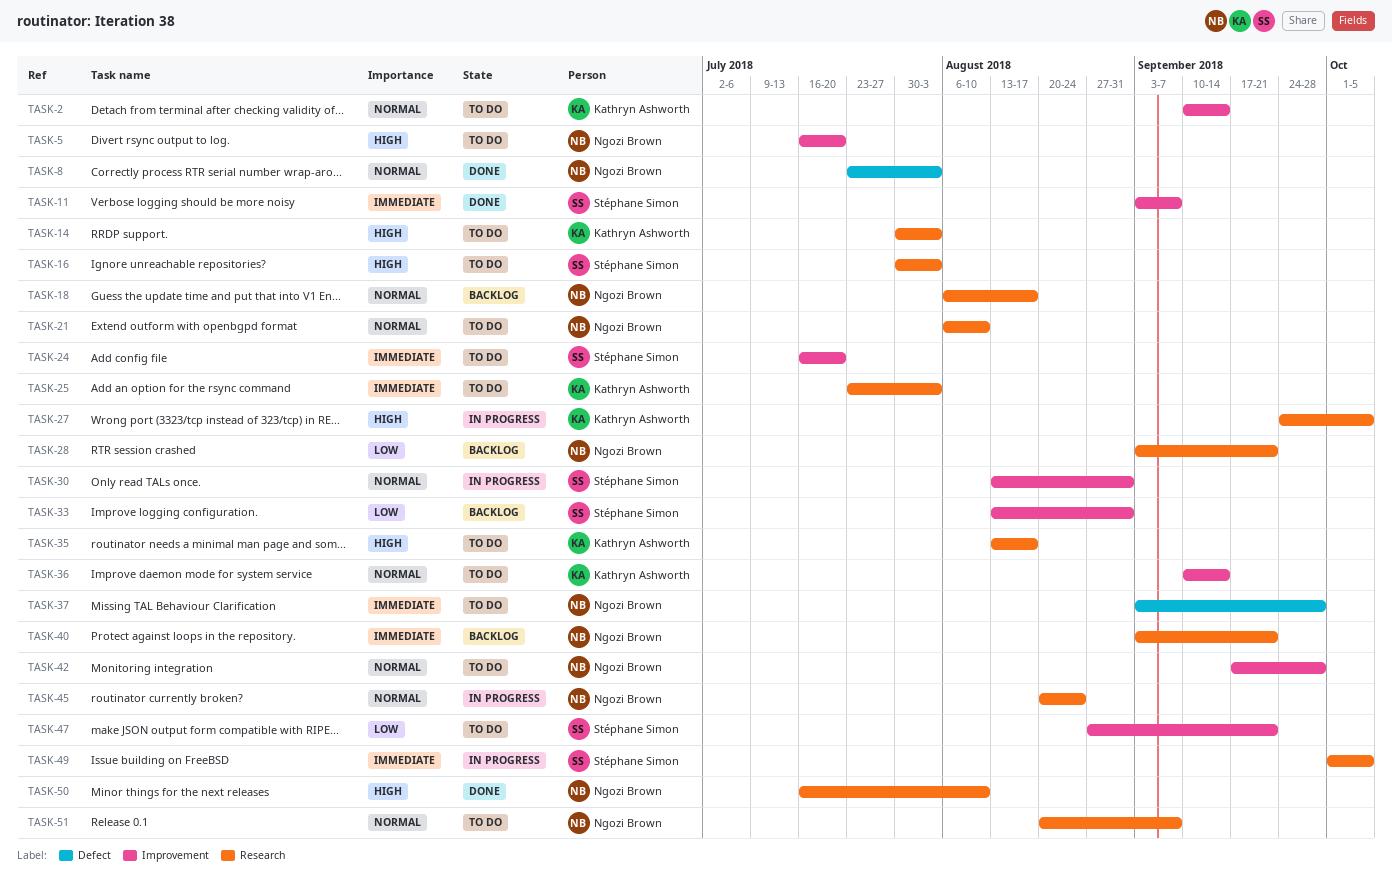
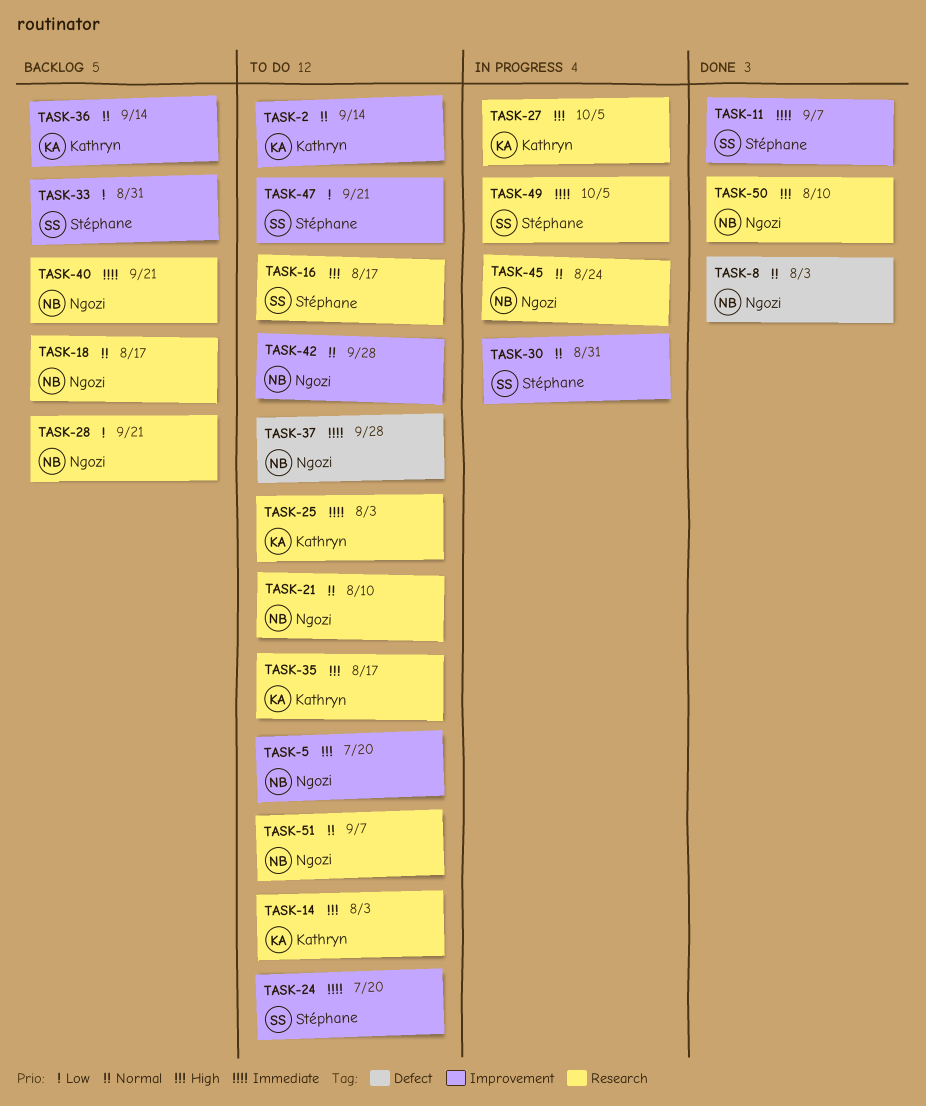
TASK-16, due: Aug 3 -> Aug 17
TASK-36, status: To do -> Backlog

